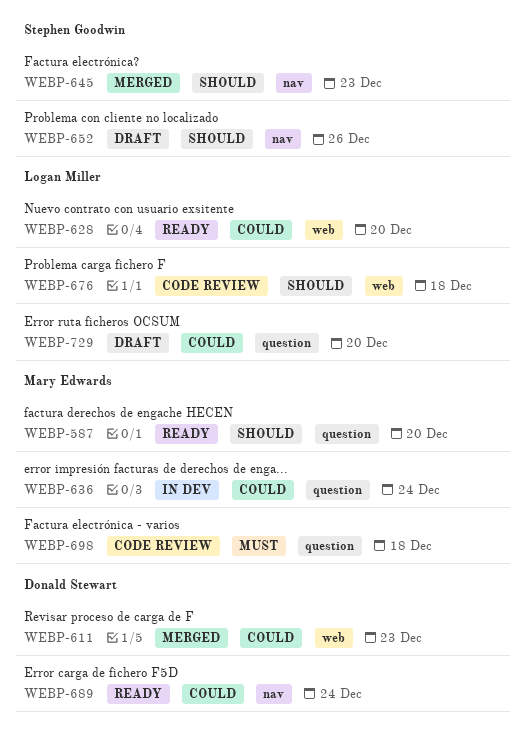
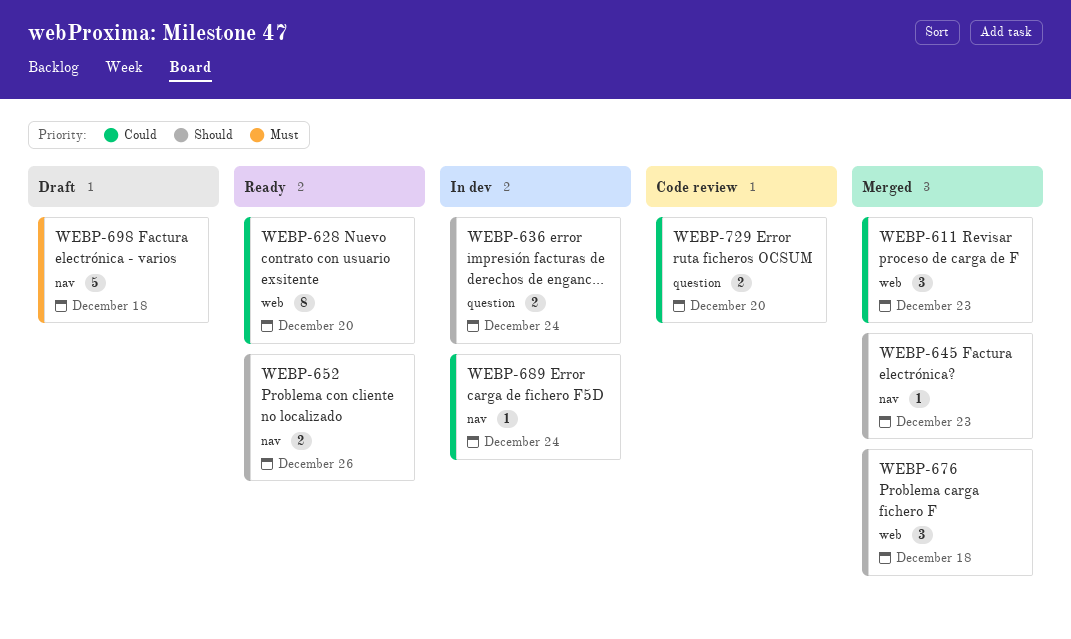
WEBP-587: present -> none
WEBP-636, priority: Could -> Should
WEBP-652, status: Draft -> Ready
WEBP-676, status: Code review -> Merged
WEBP-689, status: Ready -> In dev
WEBP-698, status: Code review -> Draft
WEBP-698, label: question -> nav
WEBP-729, status: Draft -> Code review

